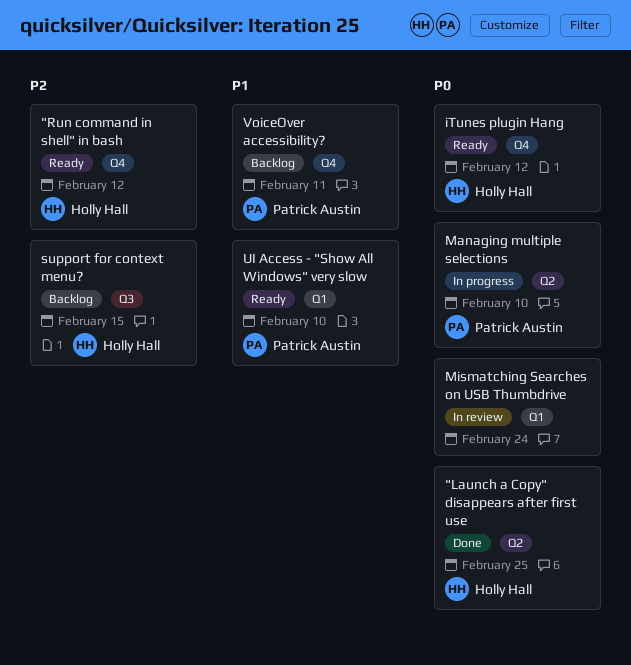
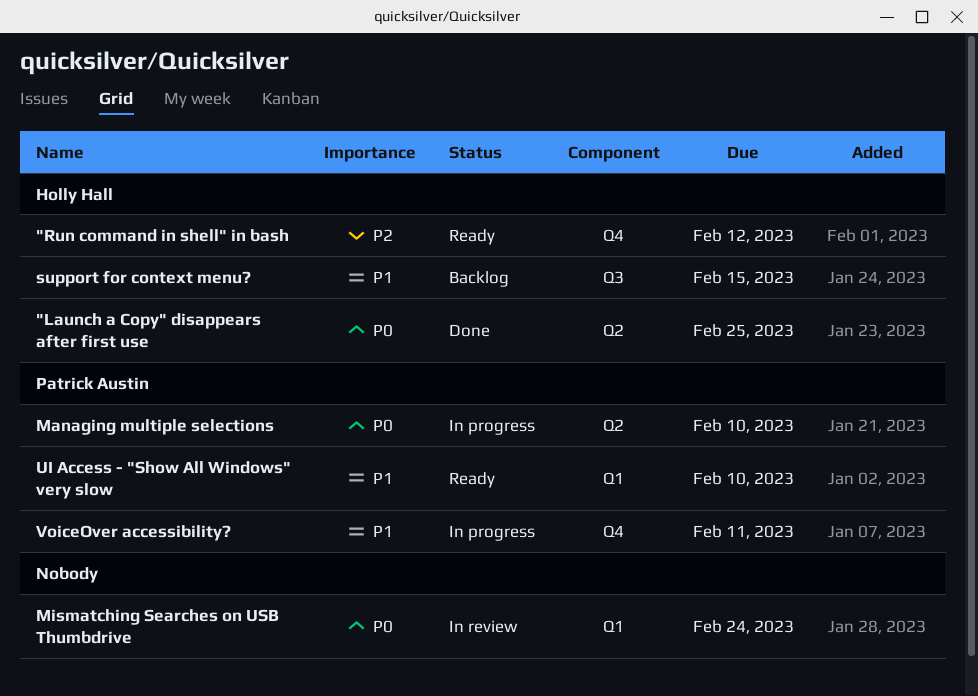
iTunes plugin Hang: present -> none
support for context menu?, priority: P2 -> P1
VoiceOver accessibility?, status: Backlog -> In progress

